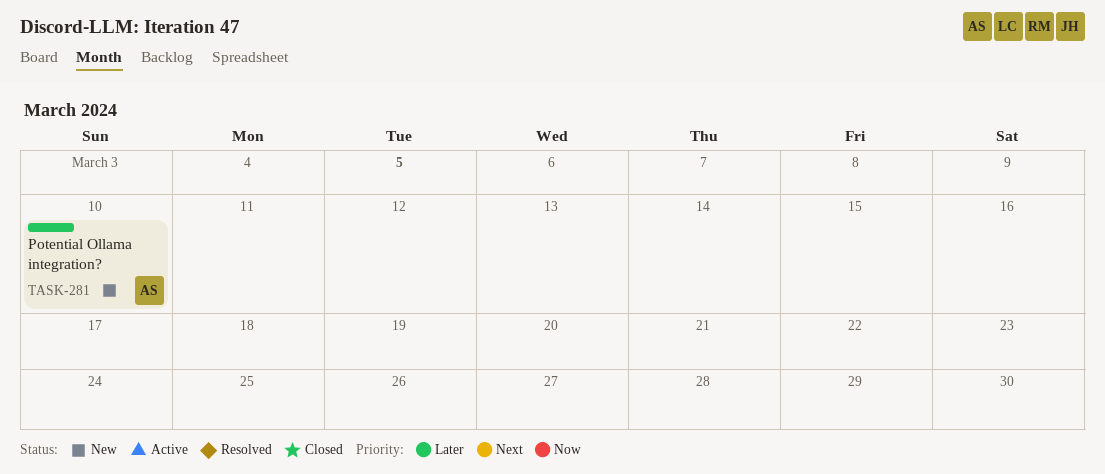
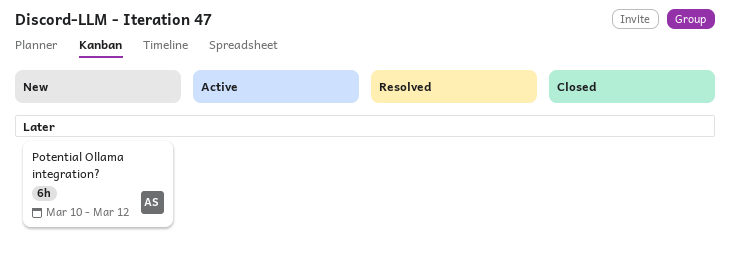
Potential Ollama integration?, due: Mar 10 -> Mar 12

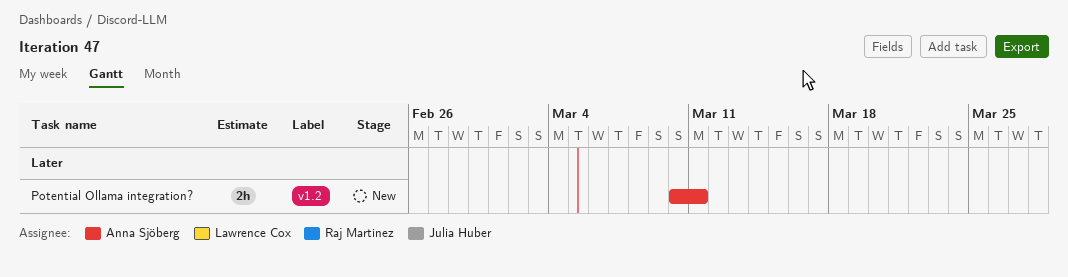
Potential Ollama integration?, estimate: 6h -> 2h
Potential Ollama integration?, due: Mar 12 -> Mar 11

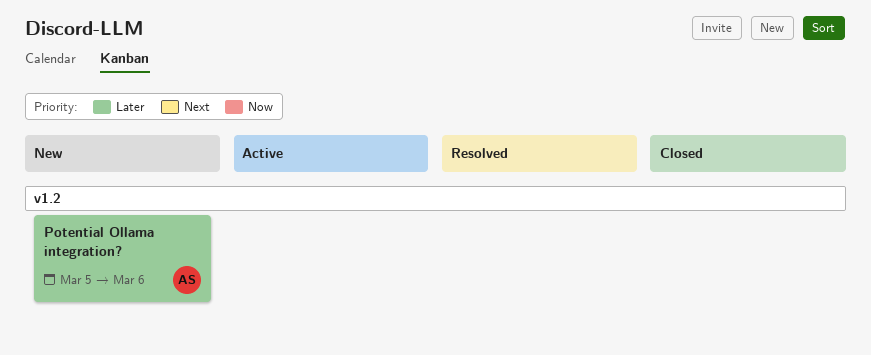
Potential Ollama integration?, start: Mar 10 -> Mar 5
Potential Ollama integration?, due: Mar 11 -> Mar 6

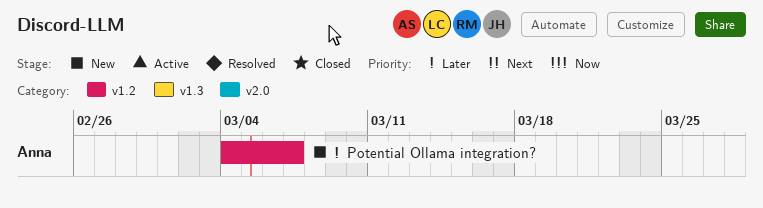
Potential Ollama integration?, start: Mar 5 -> Mar 4
Potential Ollama integration?, due: Mar 6 -> Mar 7

